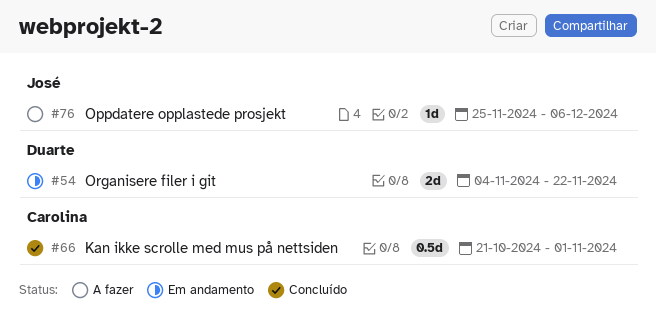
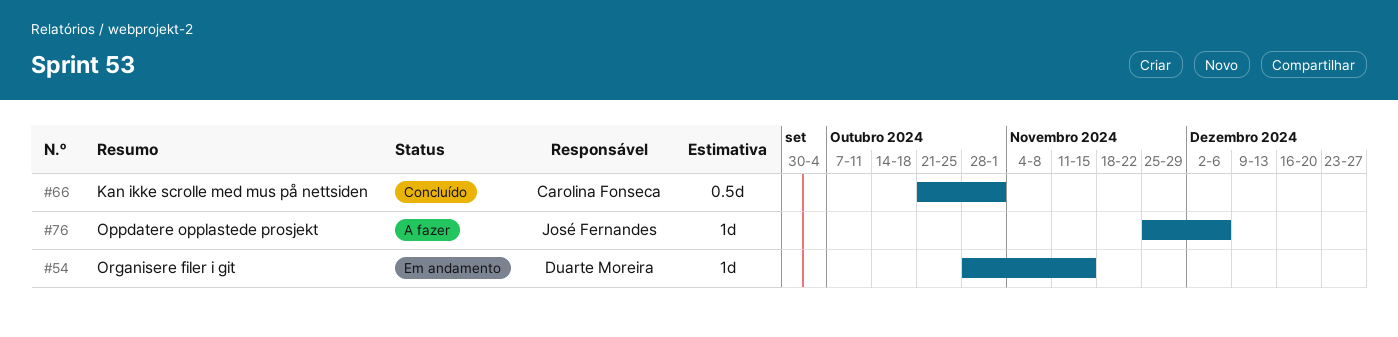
#54, estimate: 2d -> 1d
#54, start: Nov 4 -> Oct 28
#54, due: Nov 22 -> Nov 15

